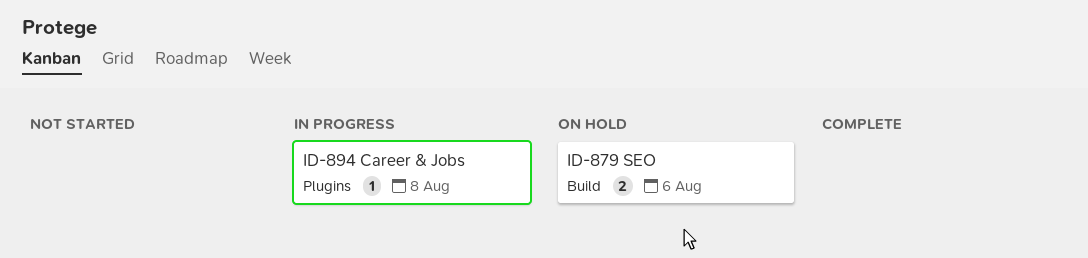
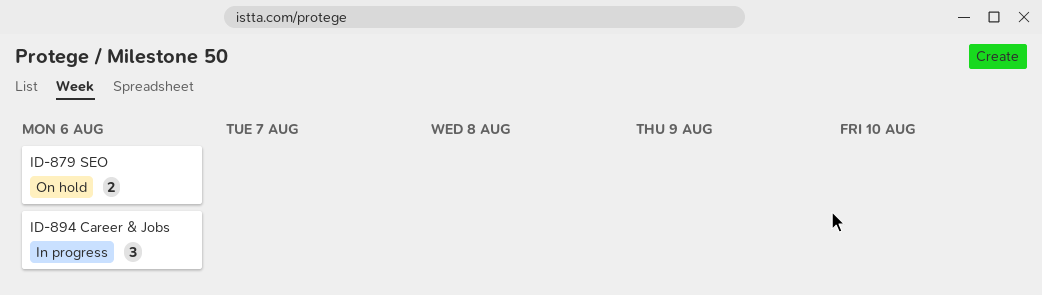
ID-894, estimate: 1 -> 3
ID-894, due: Aug 8 -> Aug 6

